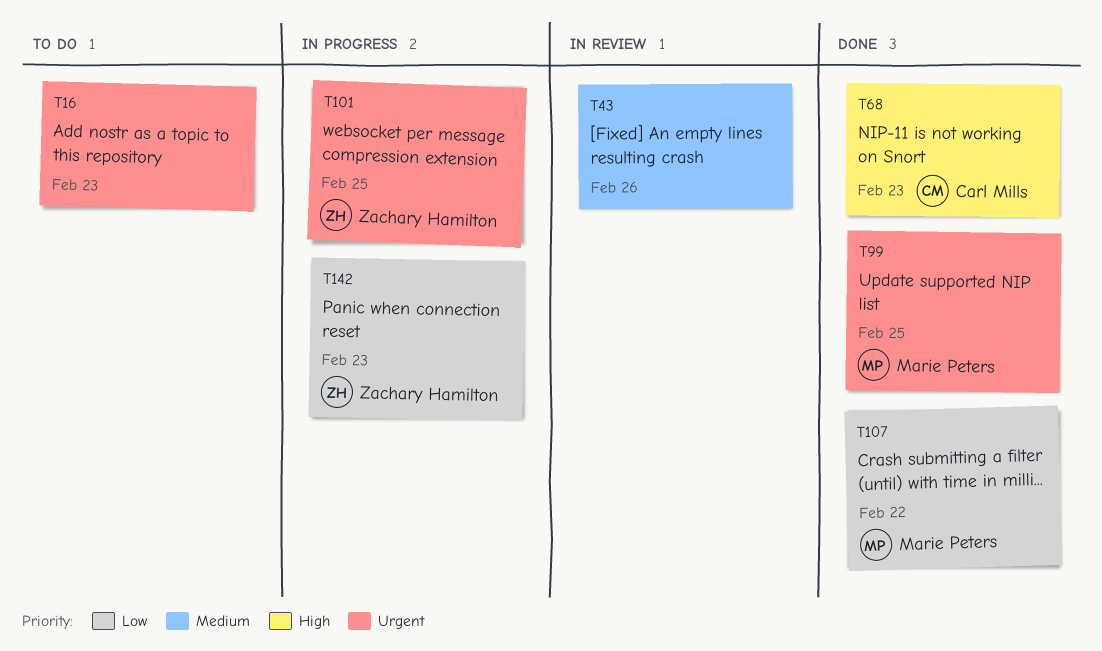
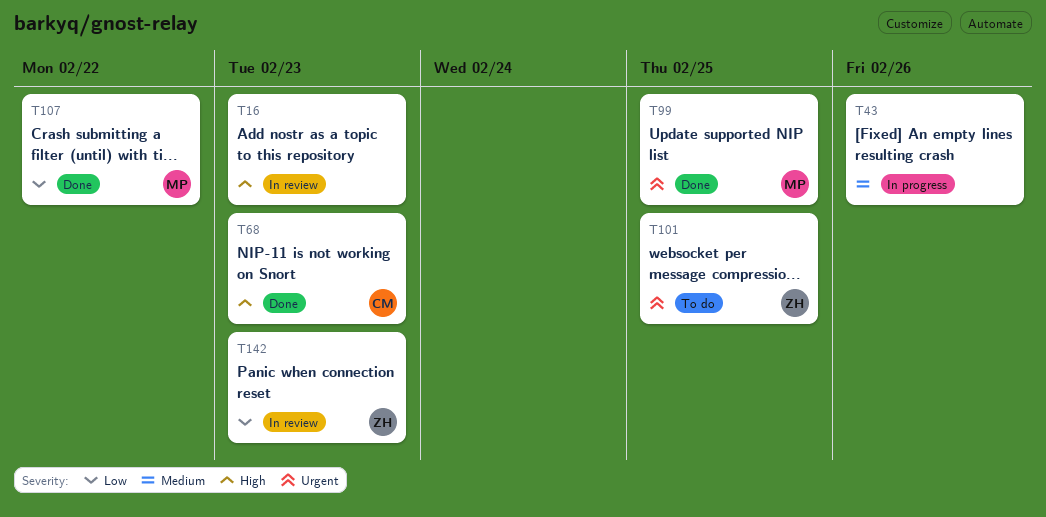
T16, status: To do -> In review
T16, priority: Urgent -> High
T43, status: In review -> In progress
T101, status: In progress -> To do
T142, status: In progress -> In review

